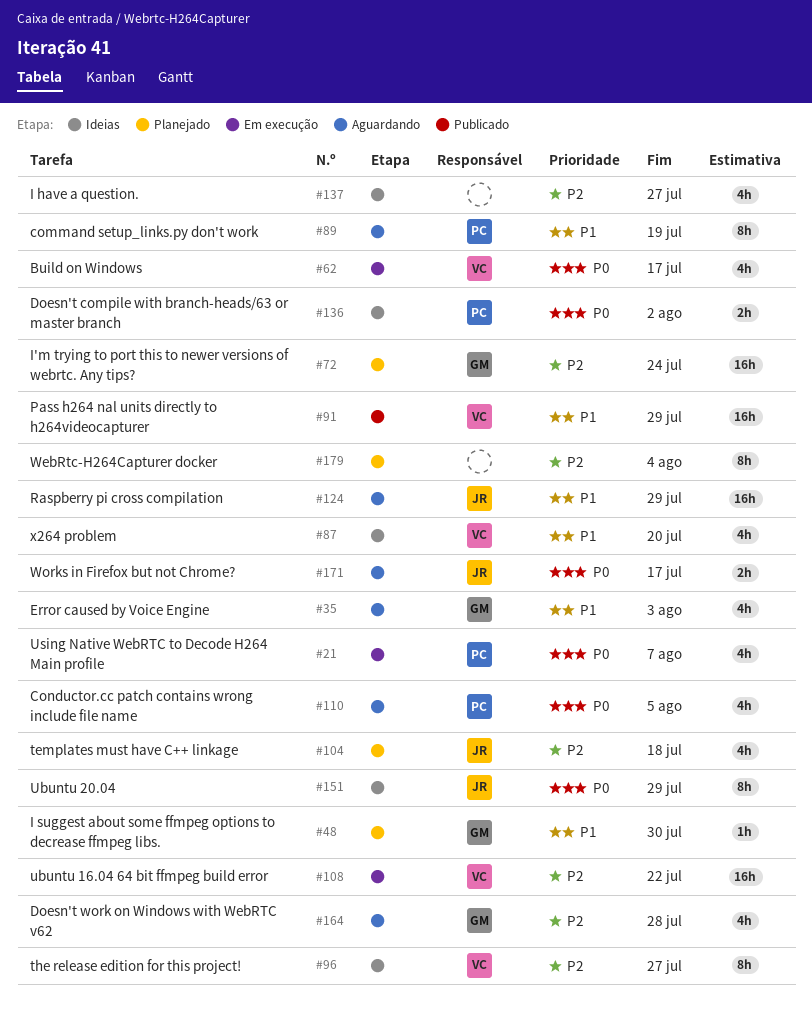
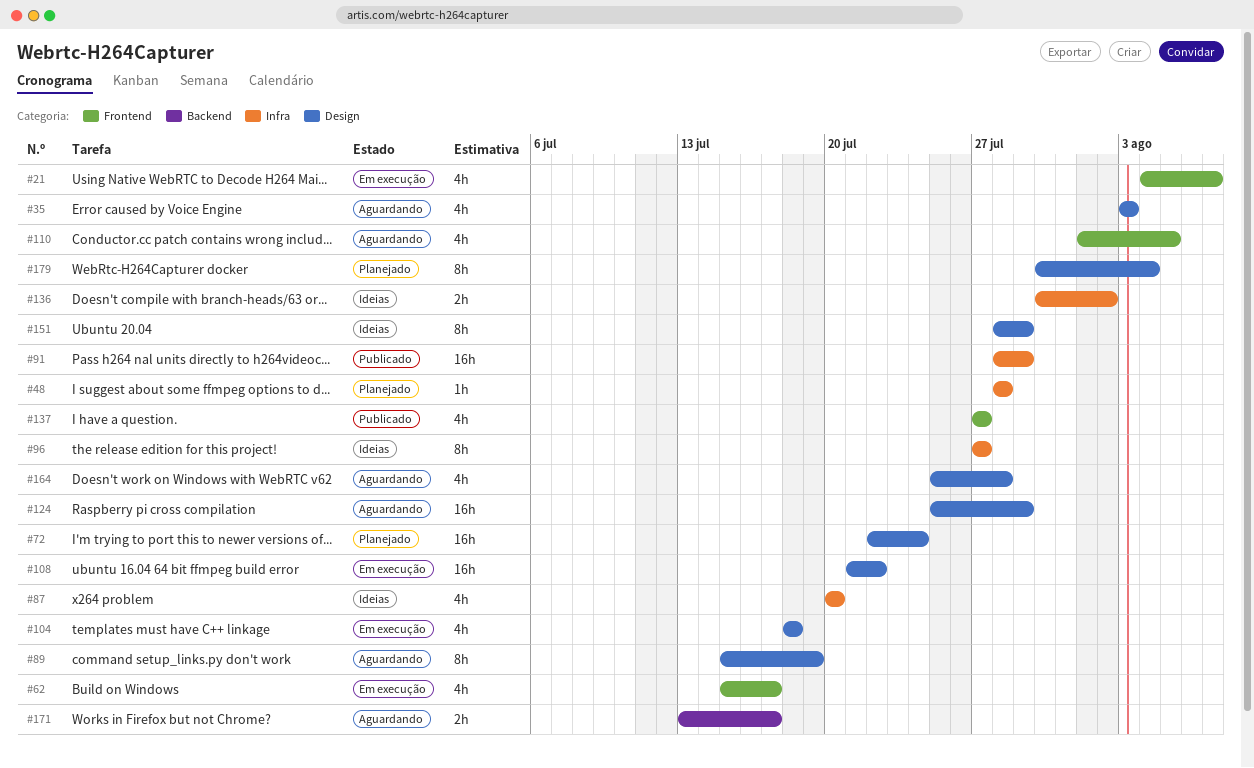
#48, due: Jul 30 -> Jul 28
#104, status: Planejado -> Em execução
#137, status: Ideias -> Publicado

